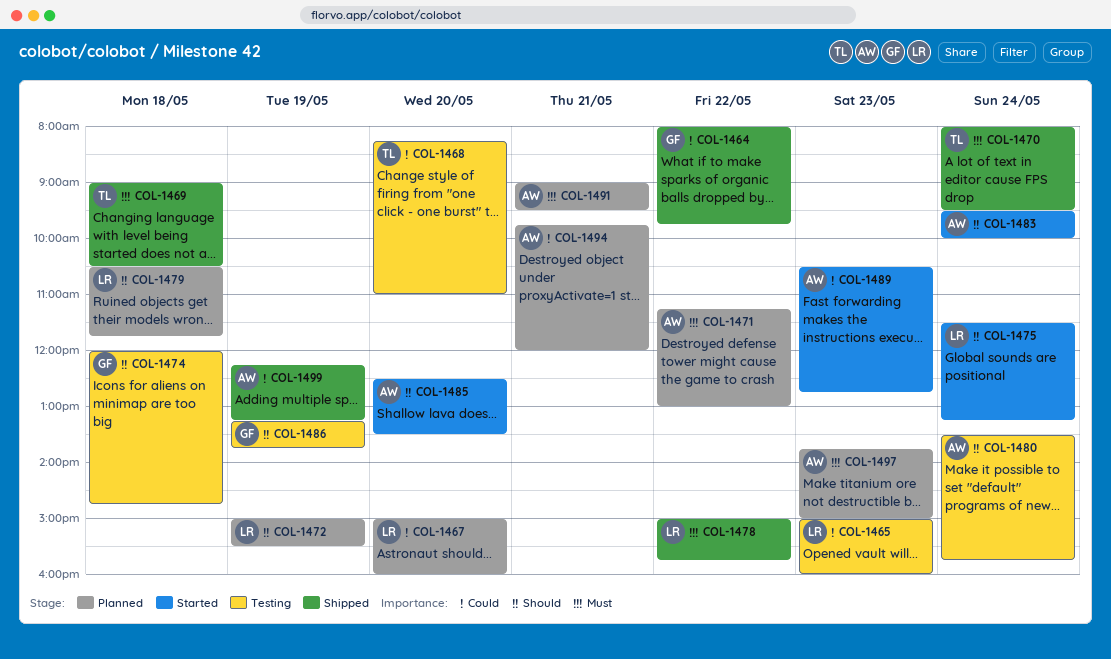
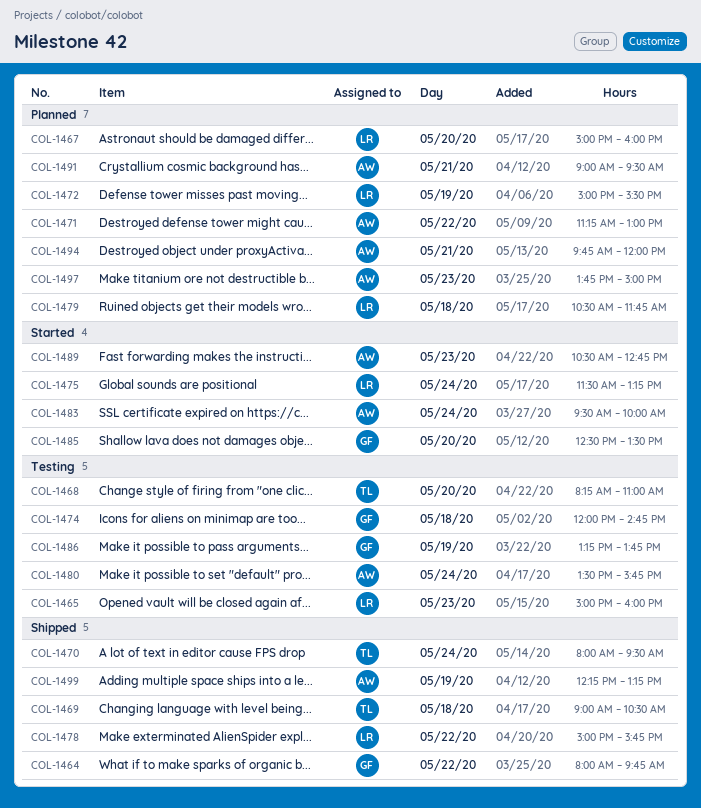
COL-1485, owner: AW -> GF

